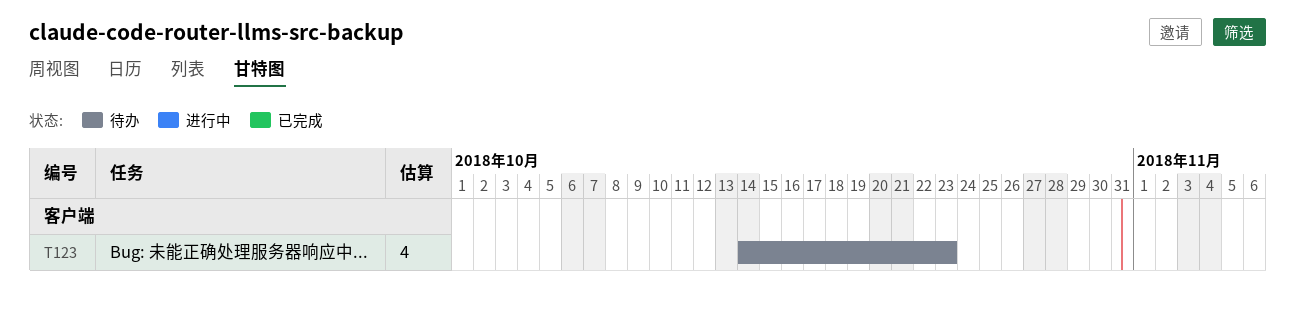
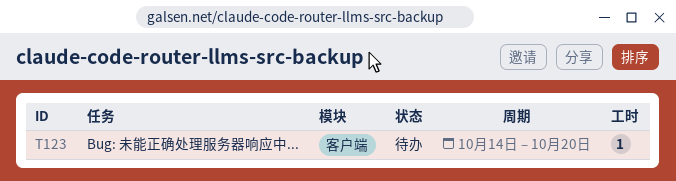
T123, estimate: 4 -> 1
T123, due: Oct 23 -> Oct 20

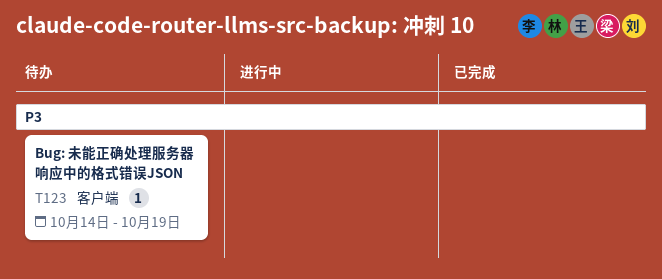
T123, due: Oct 20 -> Oct 19

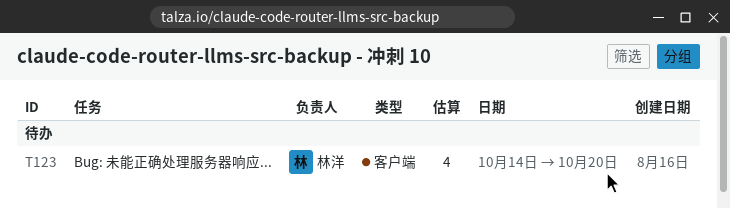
T123, estimate: 1 -> 4
T123, due: Oct 19 -> Oct 20

